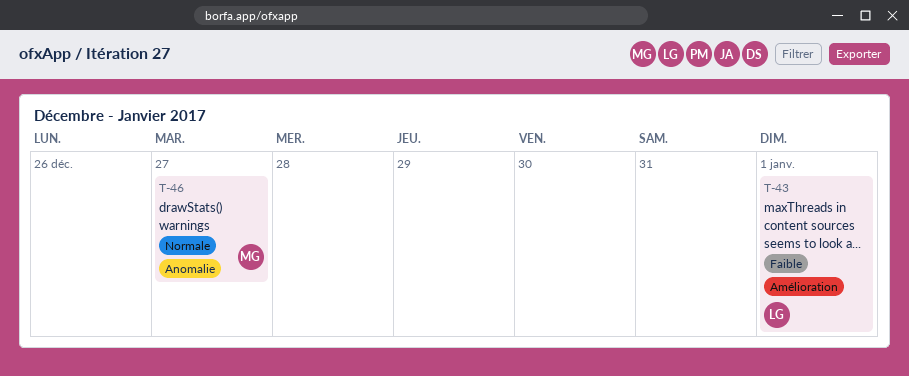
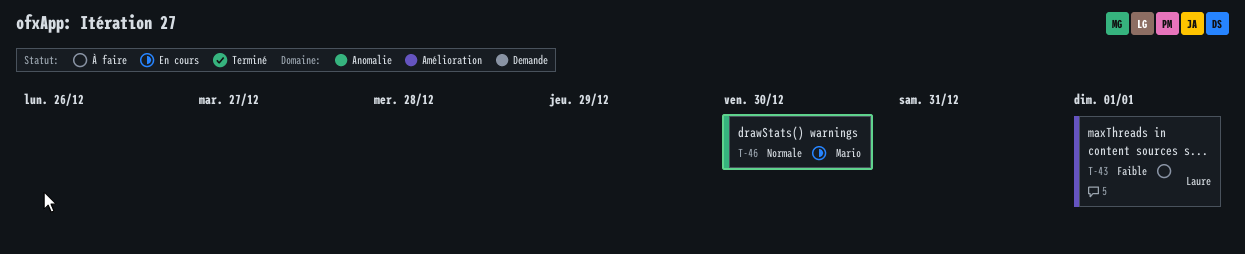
T-46, due: Dec 27 -> Dec 30

